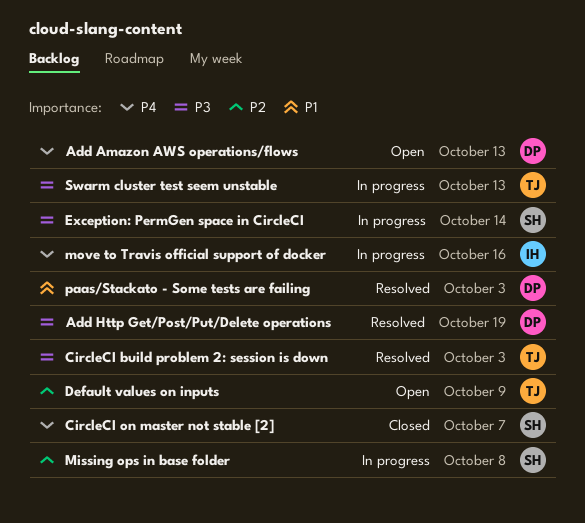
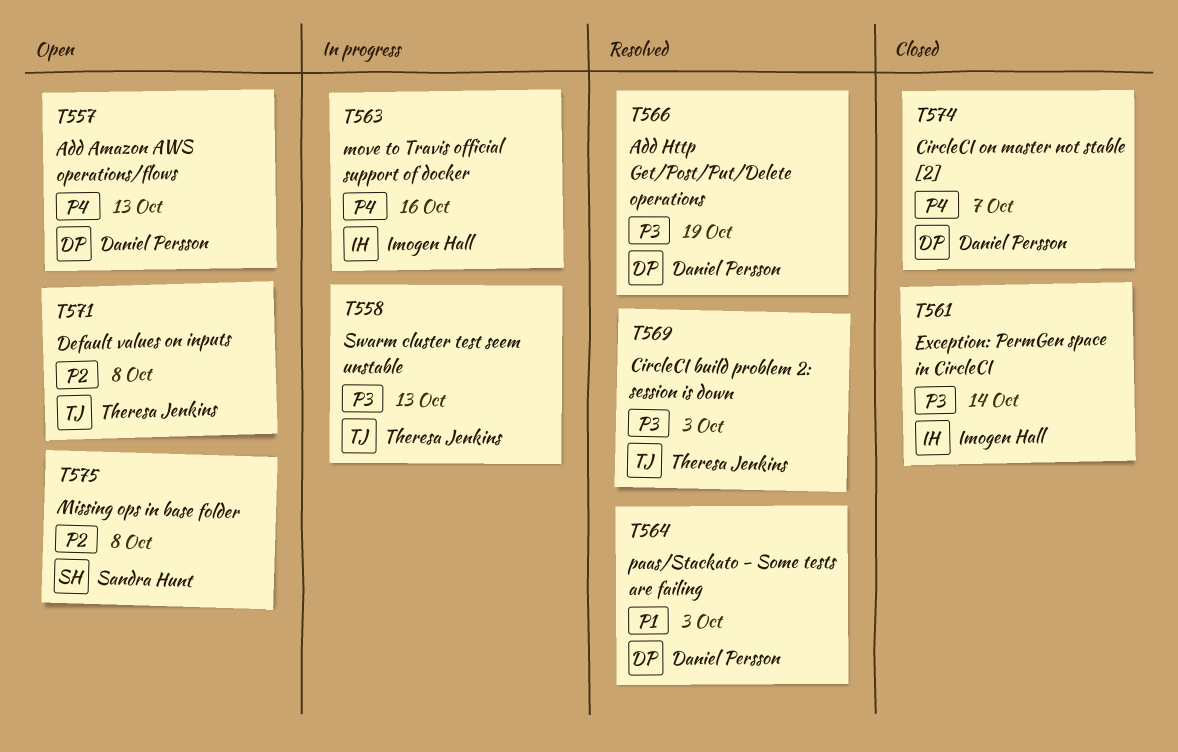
CircleCI on master not stable [2], owner: Sandra Hunt -> Daniel Persson
Default values on inputs, due: Oct 9 -> Oct 8
Exception: PermGen space in CircleCI, status: In progress -> Closed
Exception: PermGen space in CircleCI, owner: Sandra Hunt -> Imogen Hall
Missing ops in base folder, status: In progress -> Open

